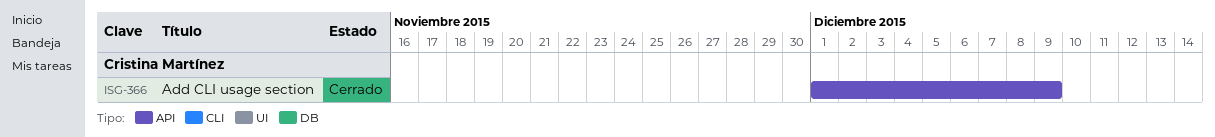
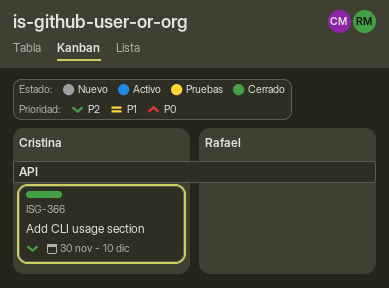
ISG-366, start: Dec 1 -> Nov 30
ISG-366, due: Dec 9 -> Dec 10

